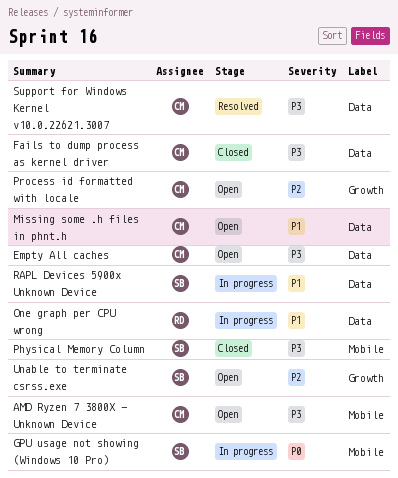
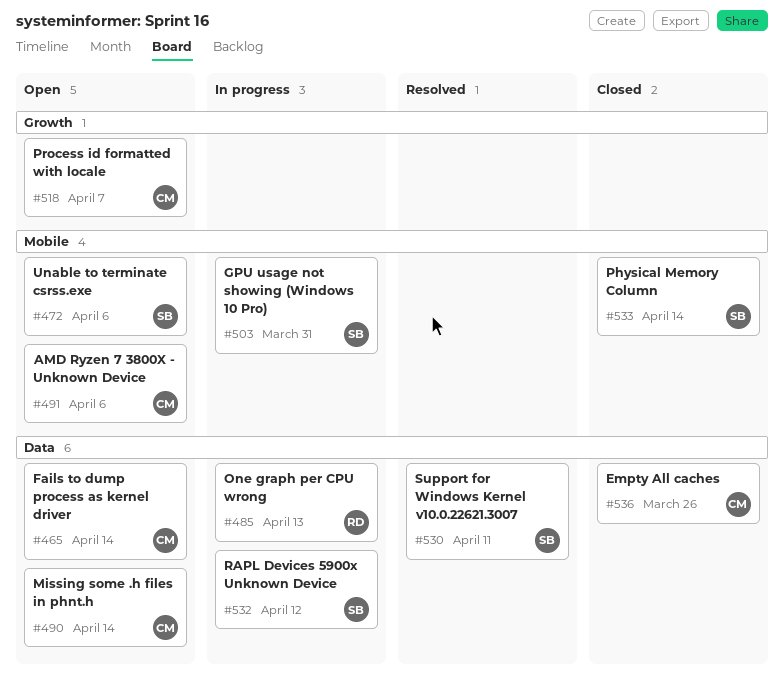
Empty All caches, status: Open -> Closed
Fails to dump process as kernel driver, status: Closed -> Open
Support for Windows Kernel v10.0.22621.3007, owner: CM -> SB
Unable to terminate csrss.exe, label: Growth -> Mobile

